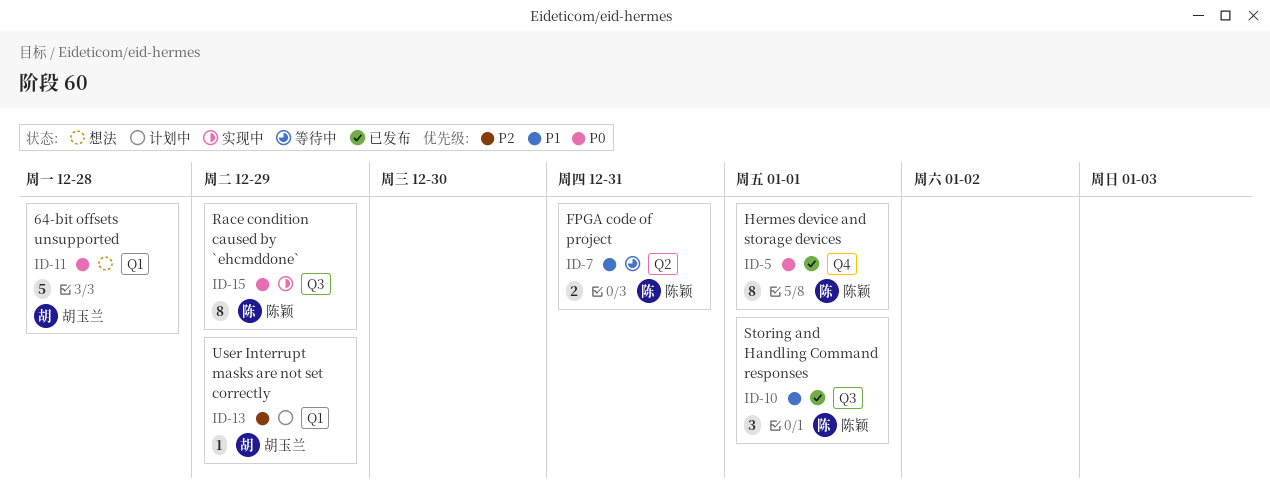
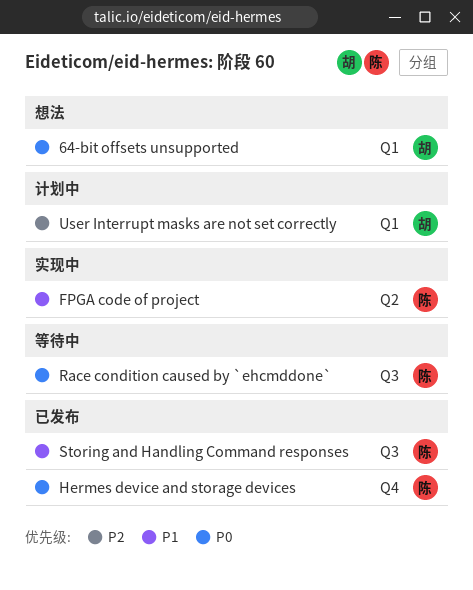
FPGA code of project, status: 等待中 -> 实现中
Race condition caused by `ehcmddone`, status: 实现中 -> 等待中

